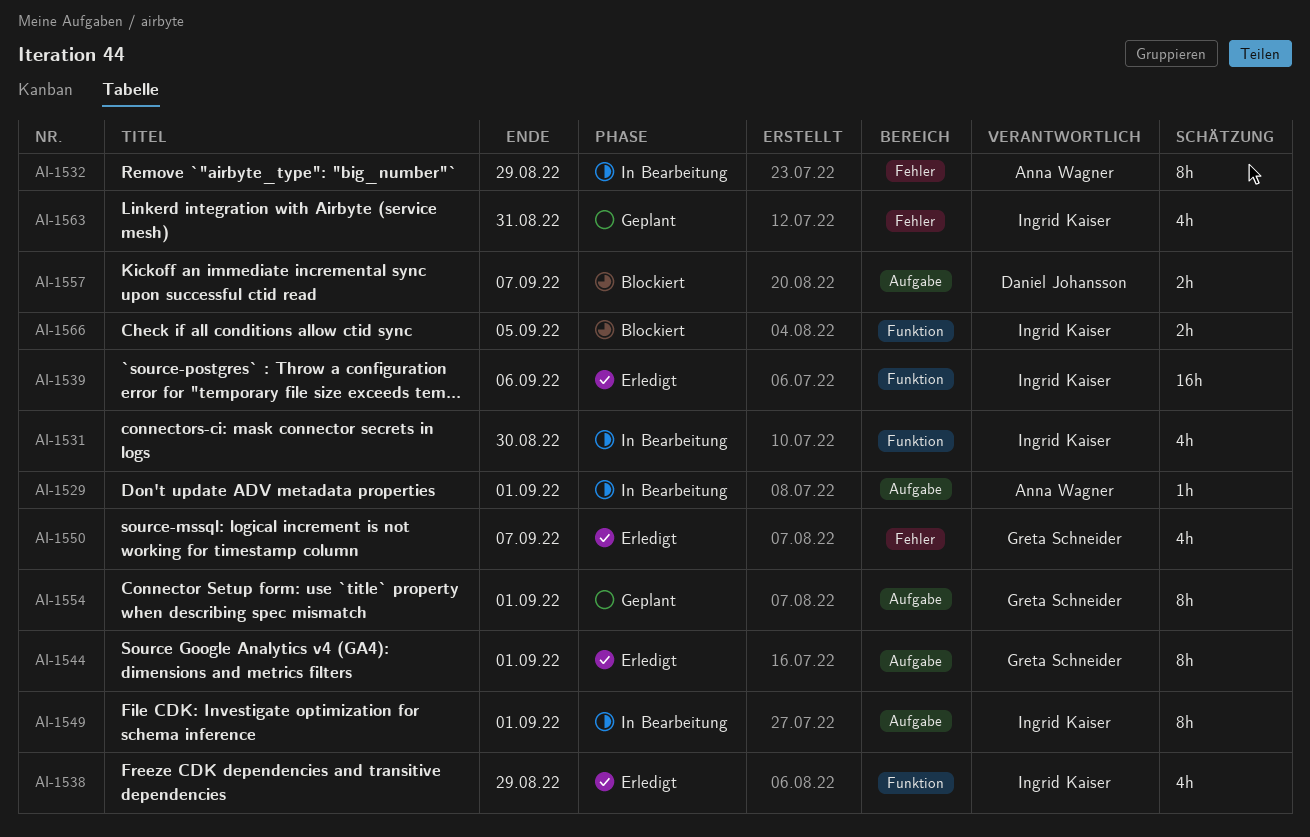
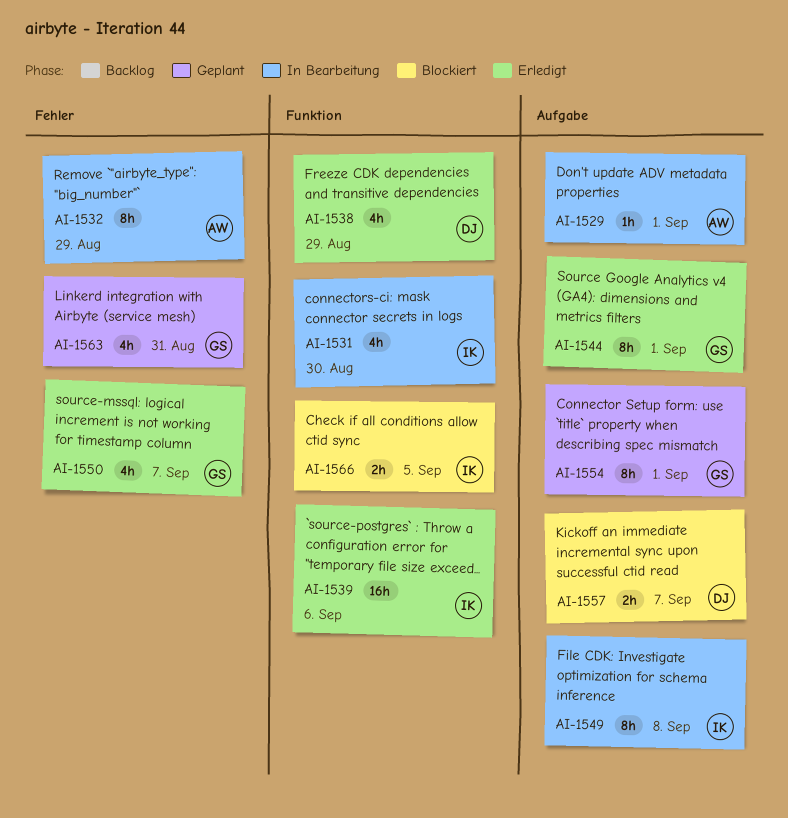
AI-1538, owner: Ingrid Kaiser -> Daniel Johansson
AI-1549, due: Sep 1 -> Sep 8
AI-1563, owner: Ingrid Kaiser -> Greta Schneider

